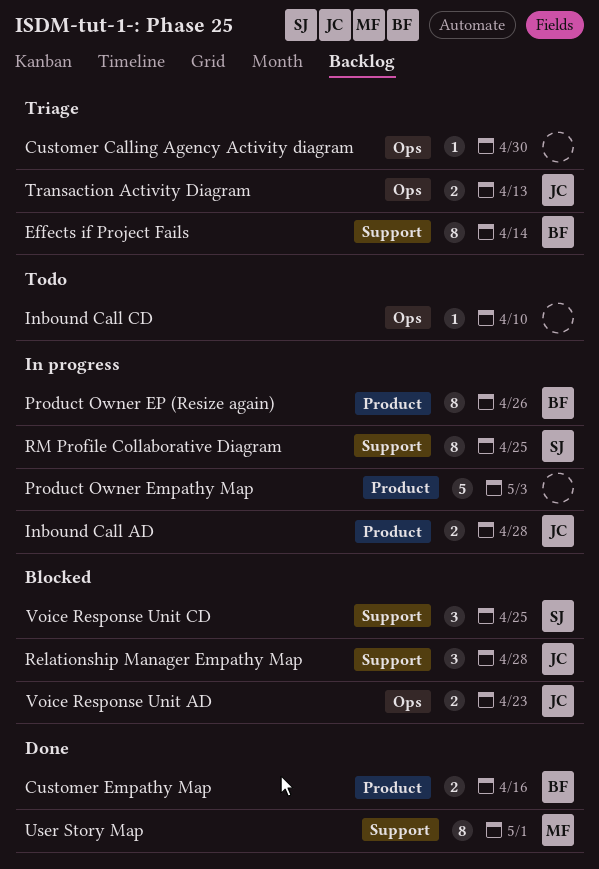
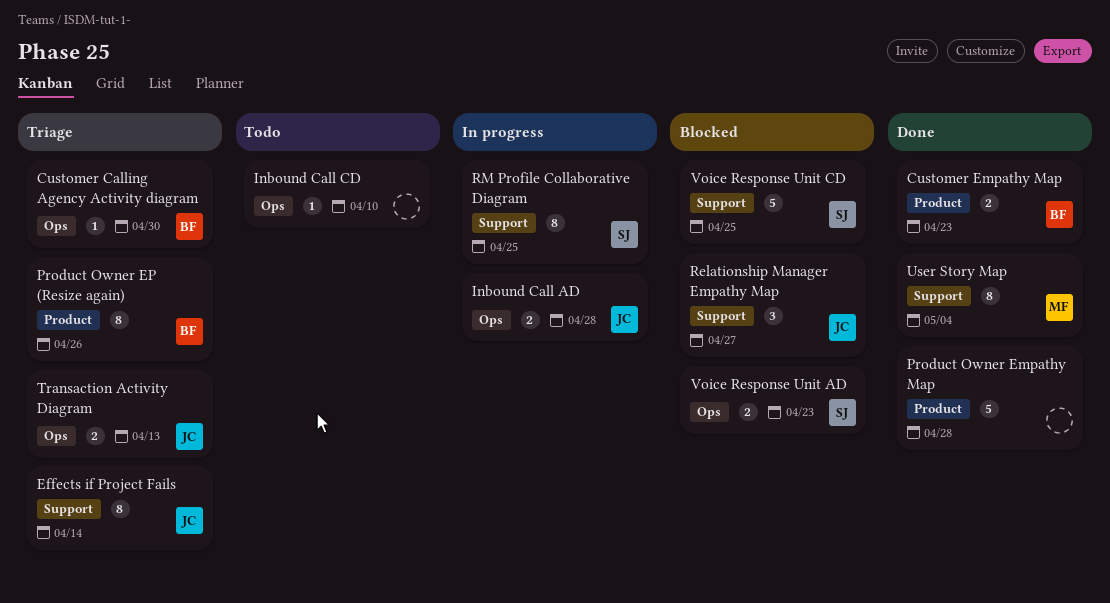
Customer Calling Agency Activity diagram, owner: none -> BF
Customer Empathy Map, due: Apr 16 -> Apr 23
Effects if Project Fails, owner: BF -> JC
Inbound Call AD, label: Product -> Ops
Product Owner Empathy Map, status: In progress -> Done
Product Owner Empathy Map, due: May 3 -> Apr 28
Product Owner EP (Resize again), status: In progress -> Triage
Relationship Manager Empathy Map, due: Apr 28 -> Apr 27
User Story Map, due: May 1 -> May 4
Voice Response Unit AD, owner: JC -> SJ
Voice Response Unit CD, estimate: 3 -> 5

